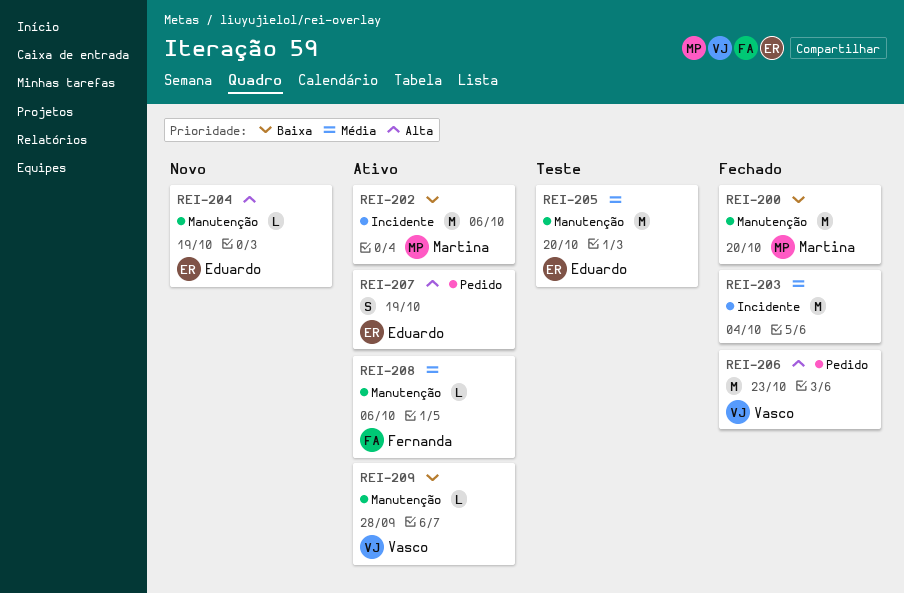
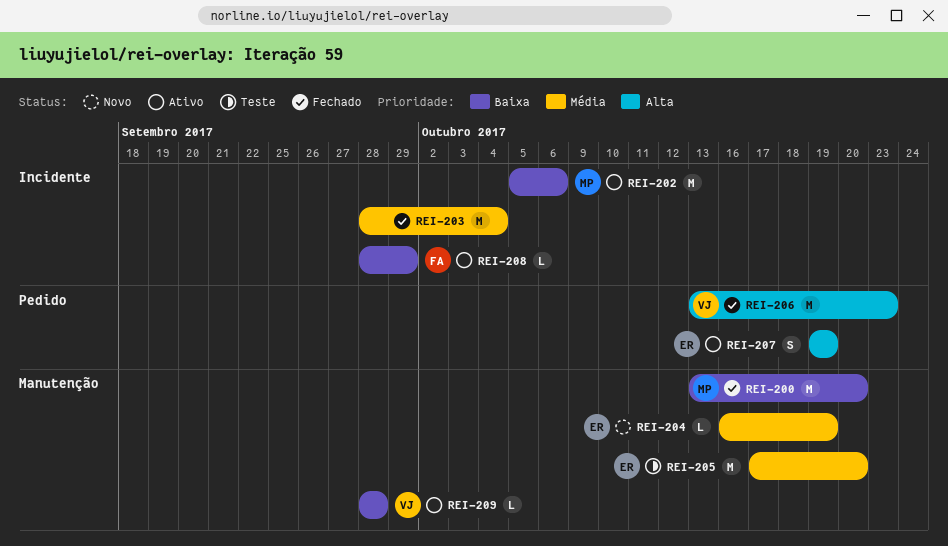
REI-204, priority: Alta -> Média
REI-208, priority: Média -> Baixa
REI-208, label: Manutenção -> Incidente
REI-208, due: Oct 6 -> Sep 29

